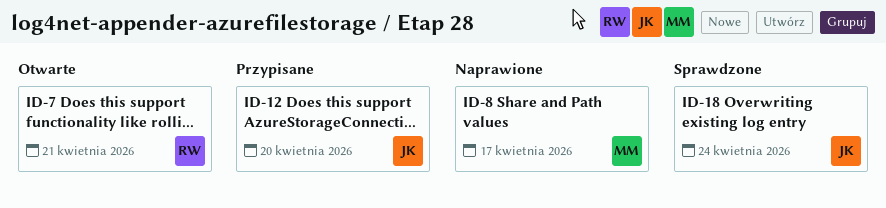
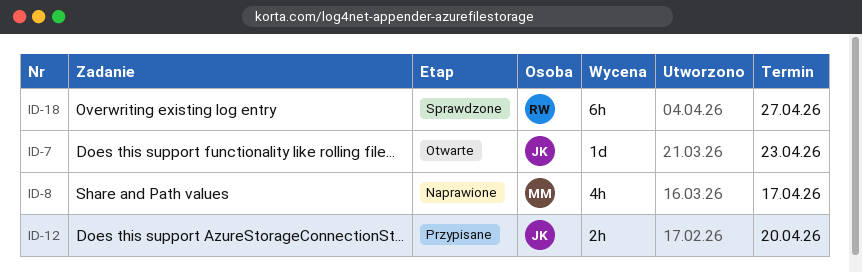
ID-7, owner: RW -> JK
ID-7, due: Apr 21 -> Apr 23
ID-18, owner: JK -> RW
ID-18, due: Apr 24 -> Apr 27

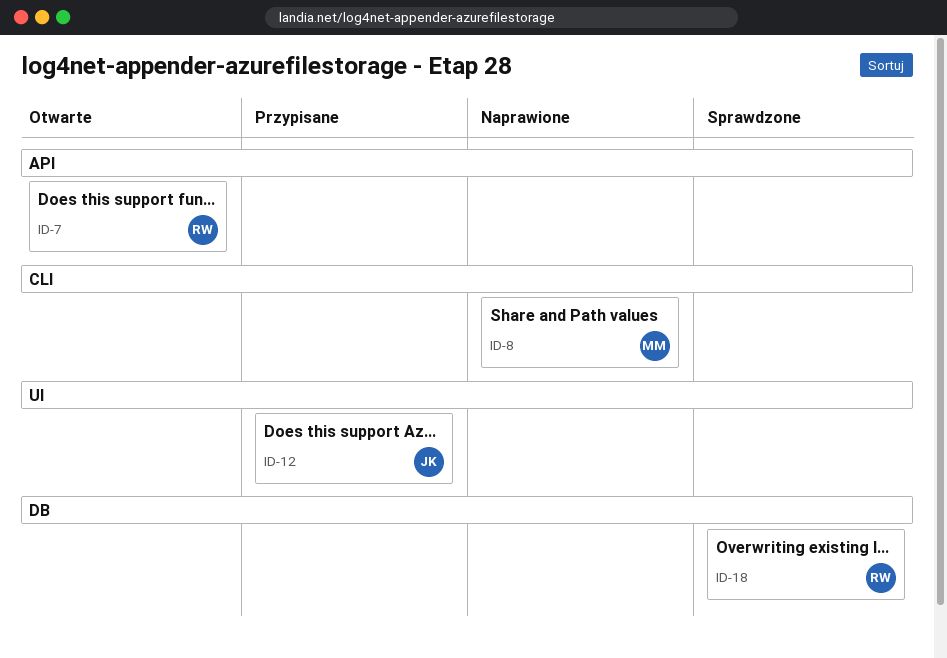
ID-7, owner: JK -> RW

